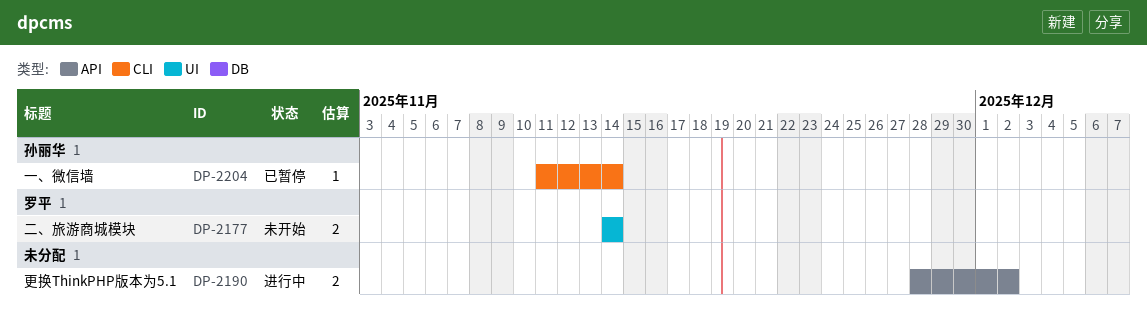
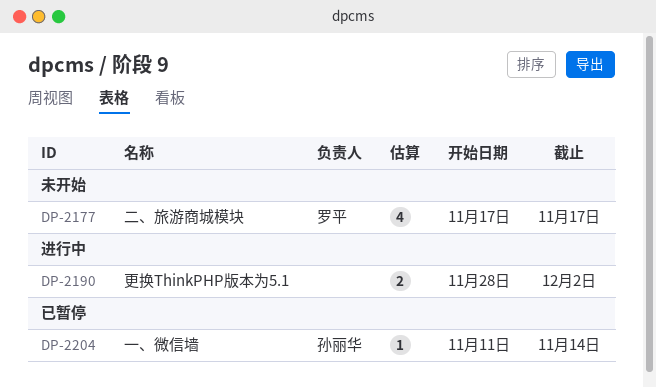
DP-2177, estimate: 2 -> 4
DP-2177, start: Nov 14 -> Nov 17
DP-2177, due: Nov 14 -> Nov 17

